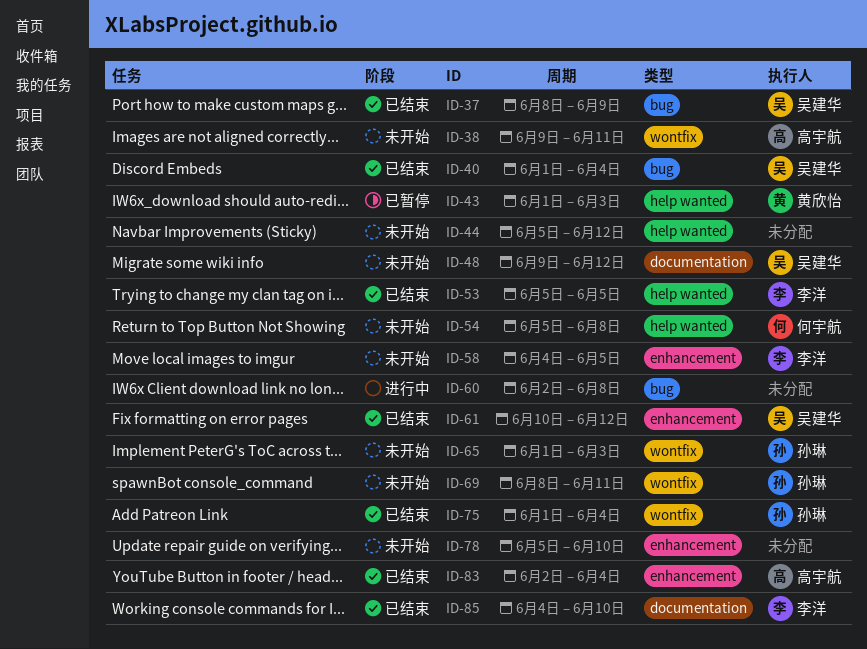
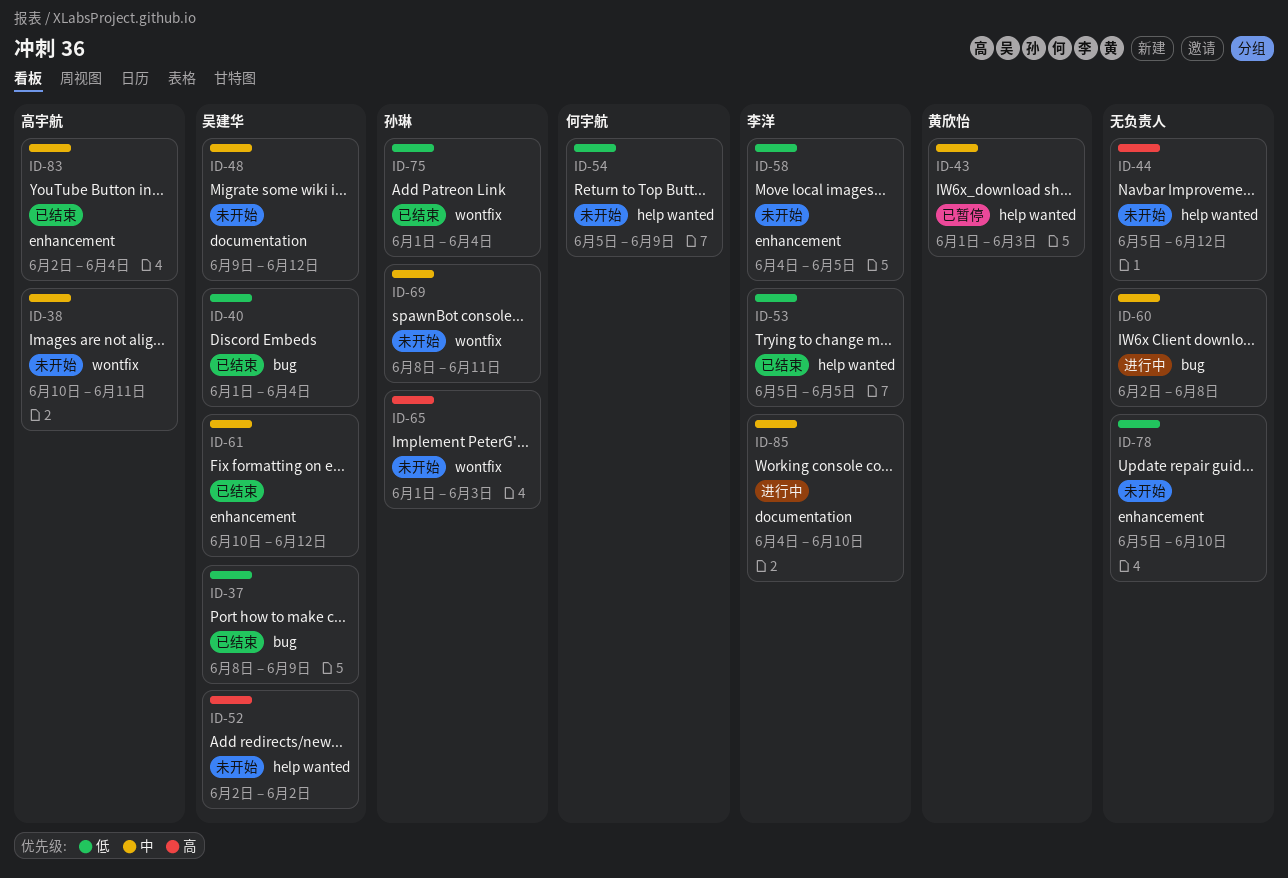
ID-38, start: Jun 9 -> Jun 10
ID-52: none -> present
ID-54, due: Jun 8 -> Jun 9
ID-85, status: 已结束 -> 进行中

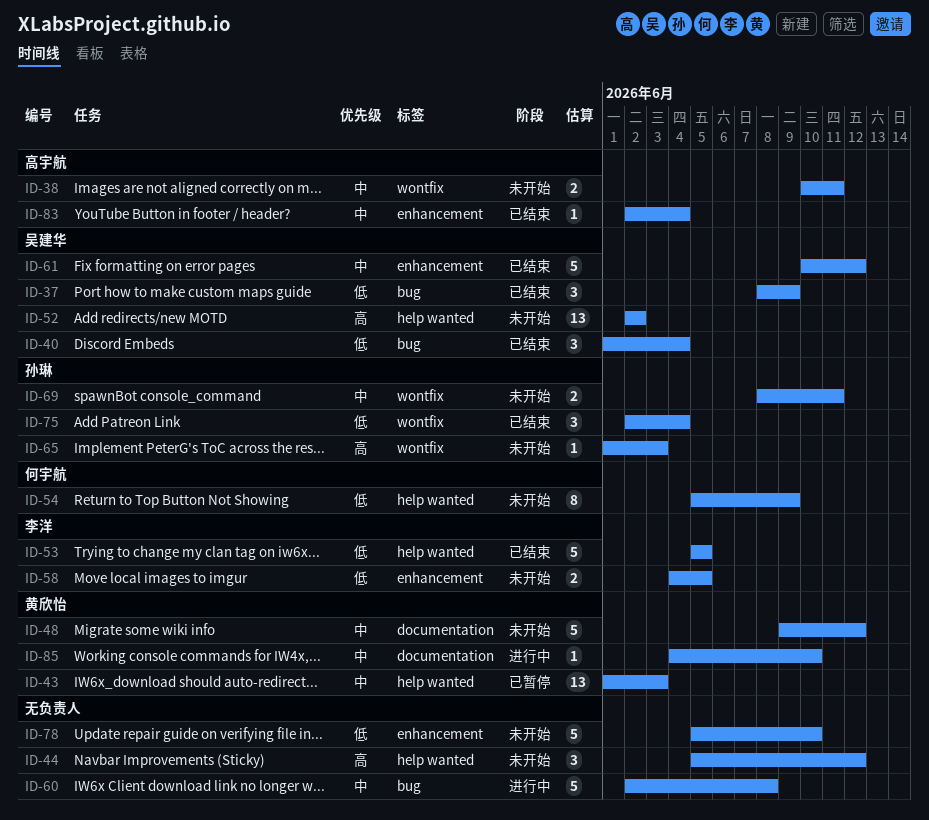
ID-48, owner: 吴建华 -> 黄欣怡
ID-75, start: Jun 1 -> Jun 2
ID-85, owner: 李洋 -> 黄欣怡

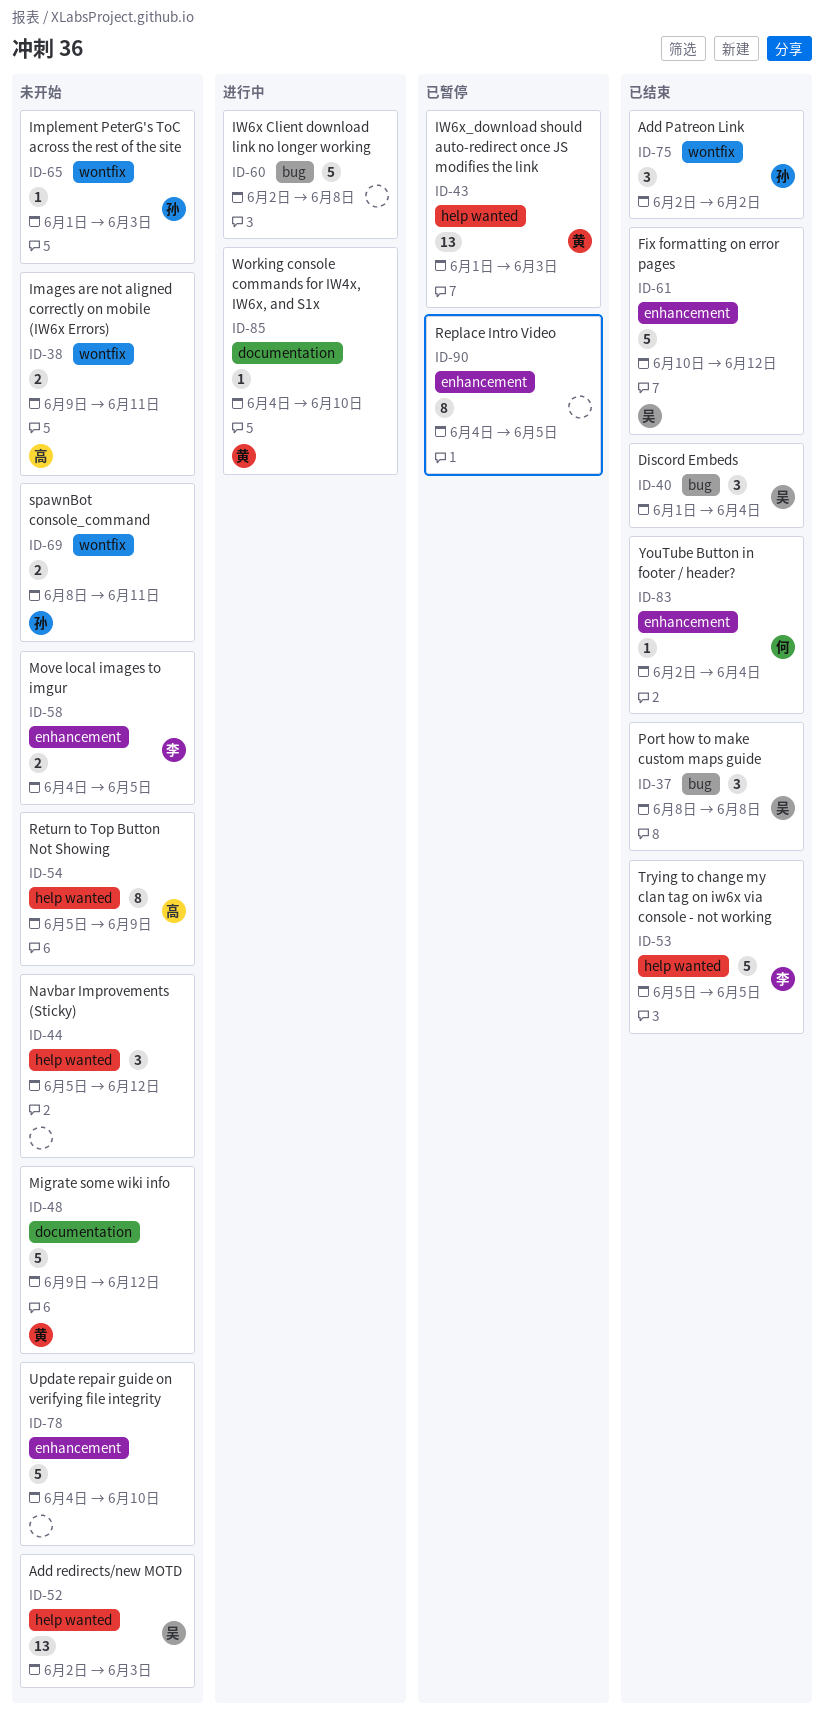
ID-37, due: Jun 9 -> Jun 8
ID-38, start: Jun 10 -> Jun 9
ID-52, due: Jun 2 -> Jun 3
ID-54, owner: 何宇航 -> 高宇航
ID-75, due: Jun 4 -> Jun 2
ID-78, start: Jun 5 -> Jun 4
ID-83, owner: 高宇航 -> 何宇航
ID-90: none -> present

